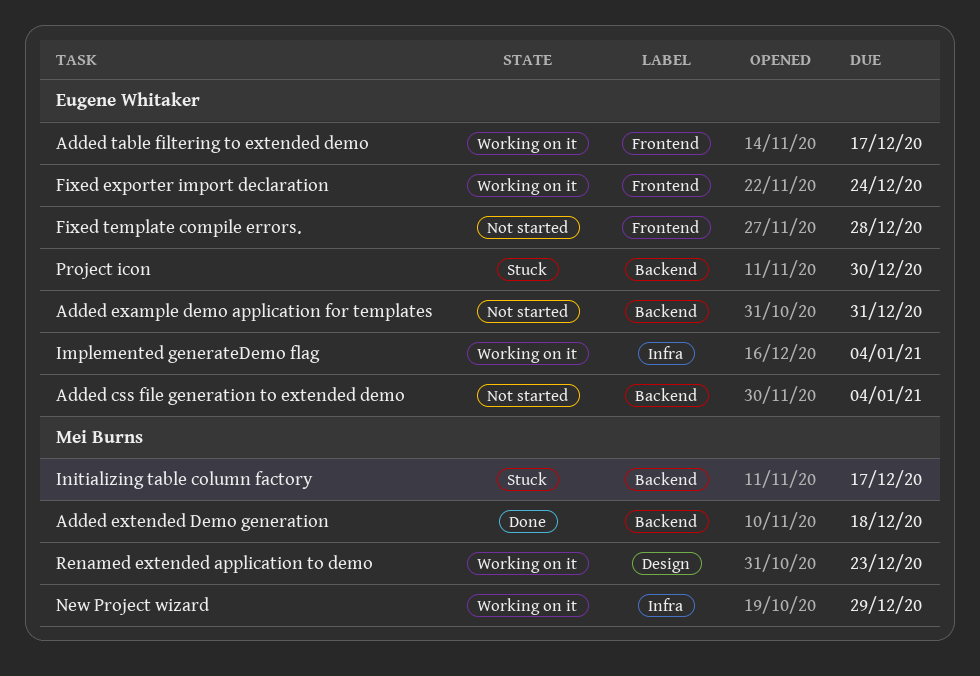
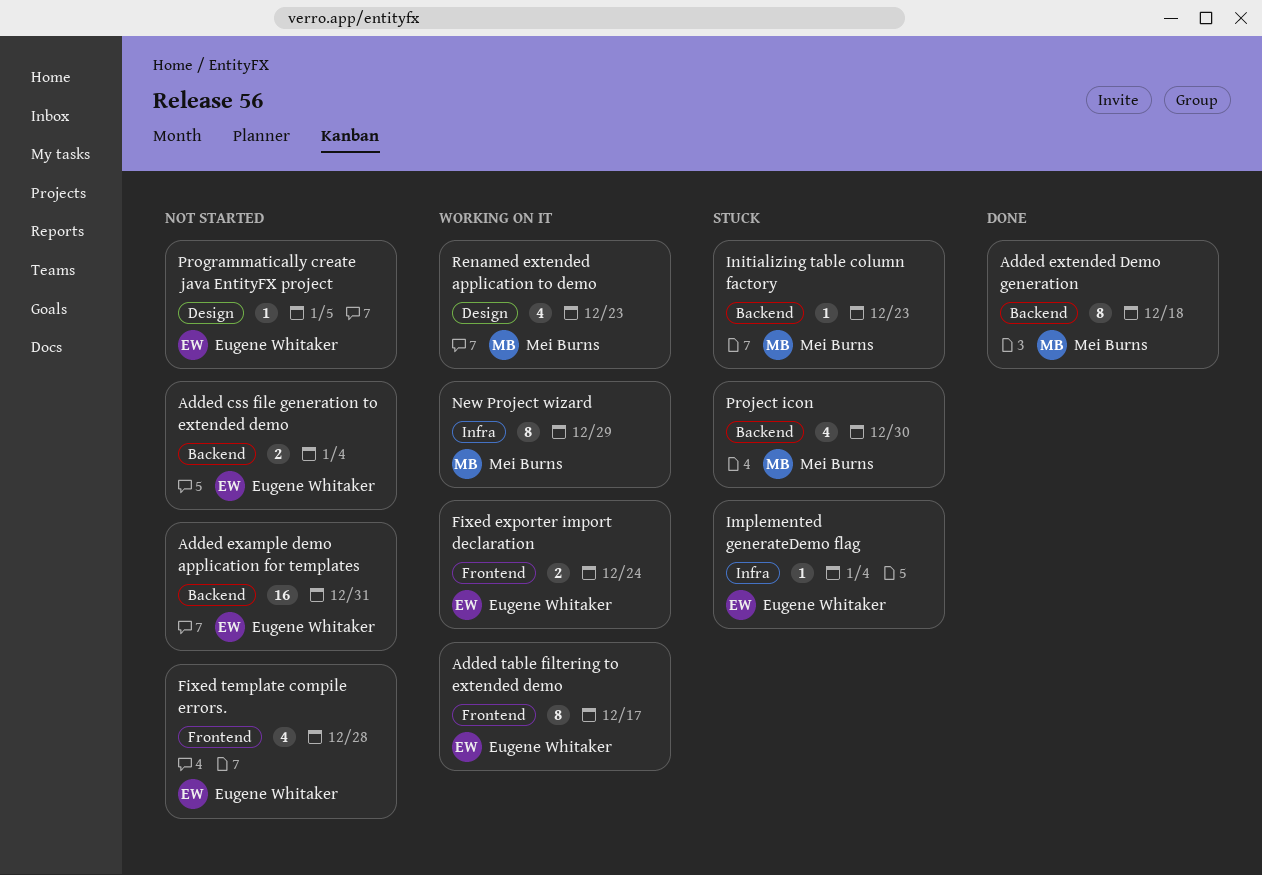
Implemented generateDemo flag, status: Working on it -> Stuck
Initializing table column factory, due: Dec 17 -> Dec 23
Programmatically create java EntityFX project: none -> present
Project icon, owner: Eugene Whitaker -> Mei Burns

